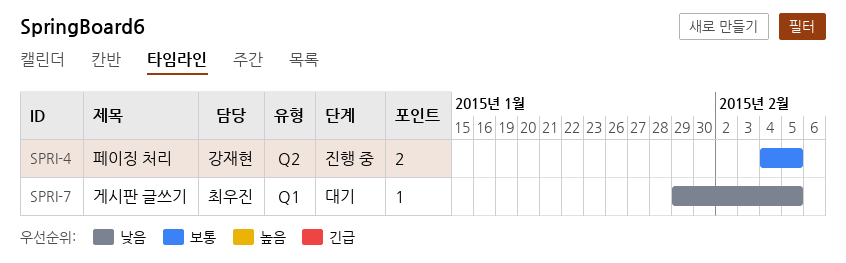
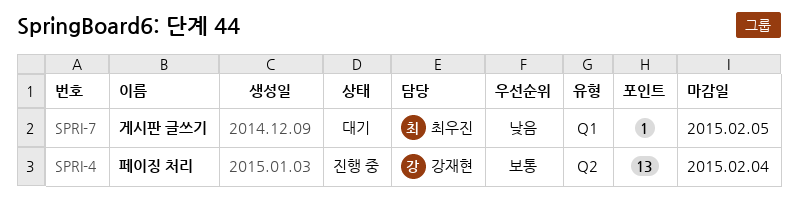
SPRI-4, estimate: 2 -> 13
SPRI-4, due: Feb 5 -> Feb 4

